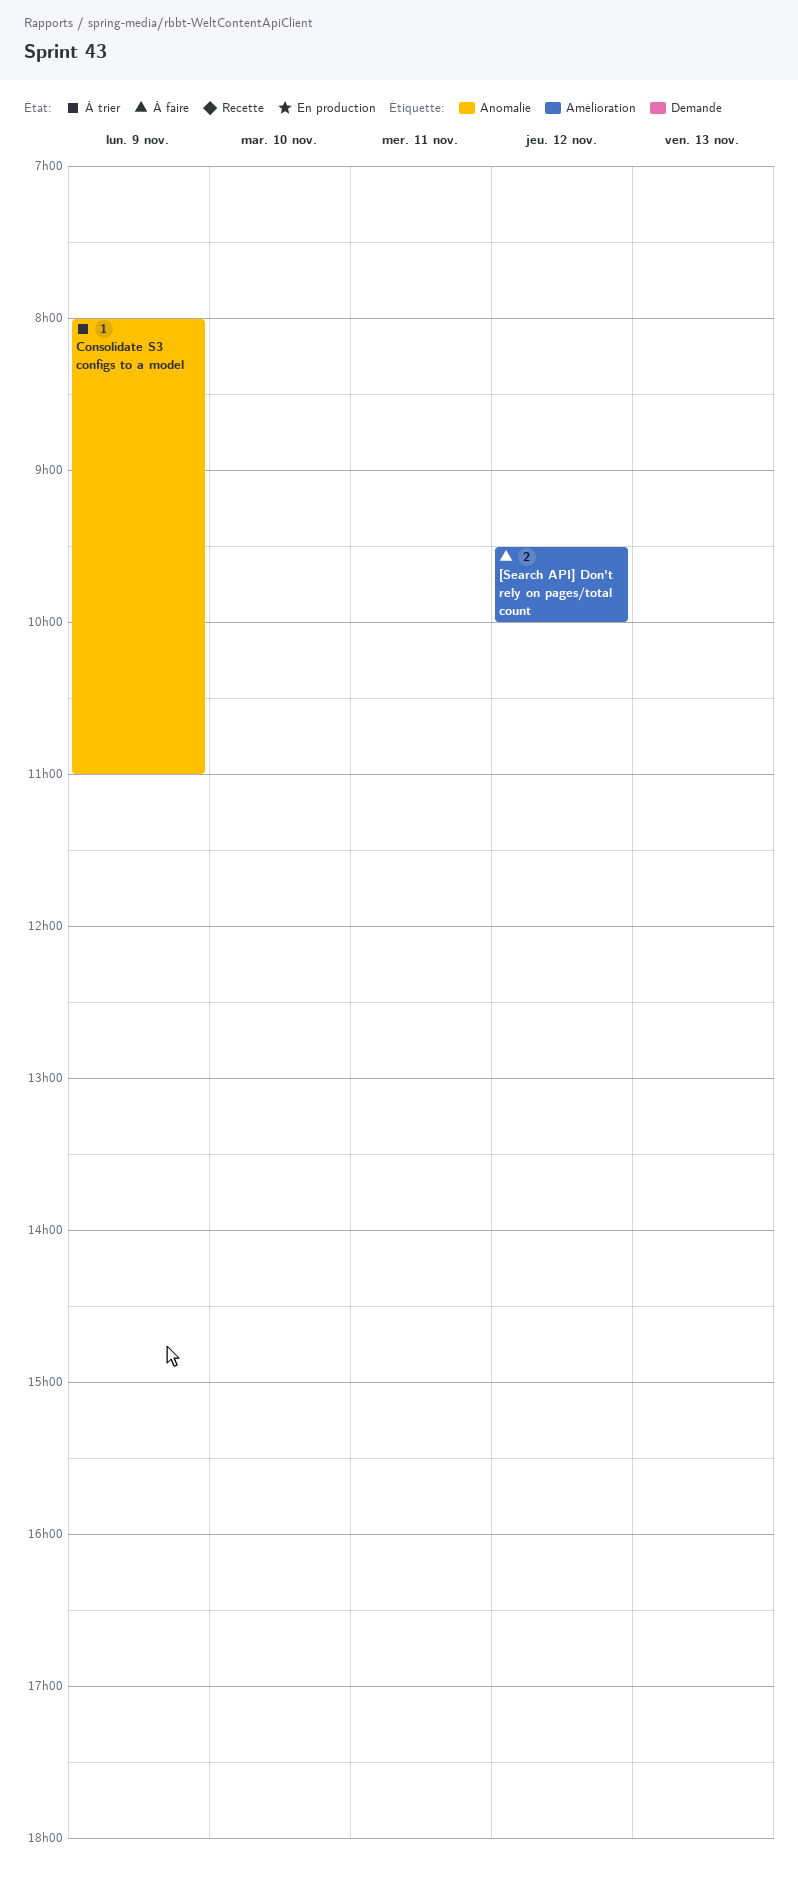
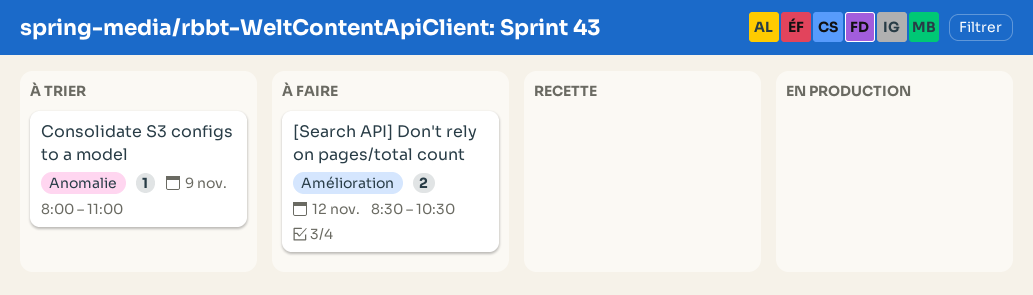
[Search API] Don't rely on pages/total count, begins: 09:30 -> 08:30
[Search API] Don't rely on pages/total count, ends: 10:00 -> 10:30

